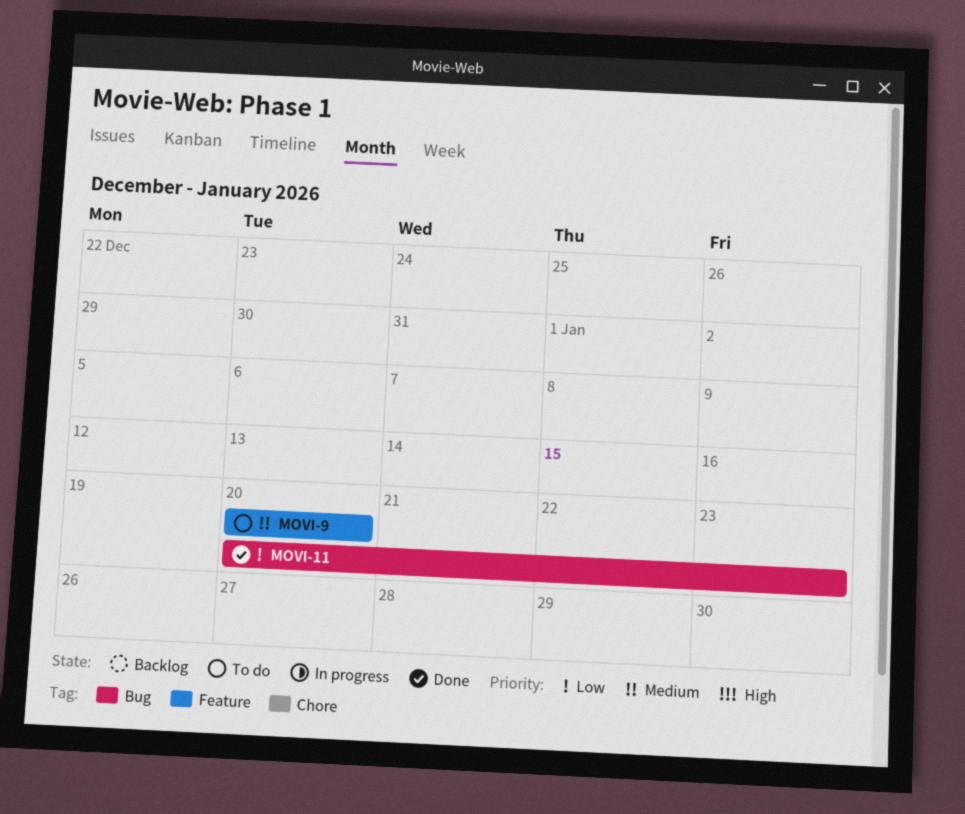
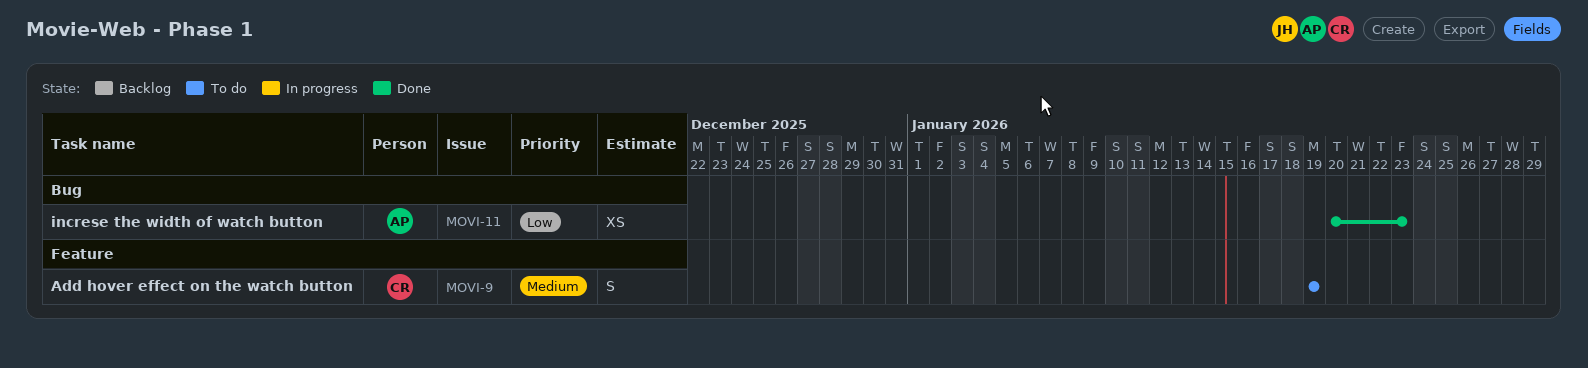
MOVI-9, start: Jan 20 -> Jan 19
MOVI-9, due: Jan 20 -> Jan 19

